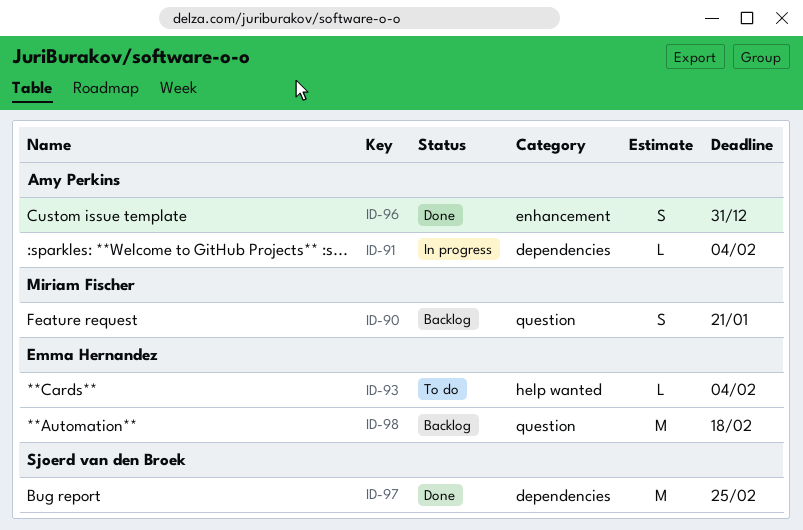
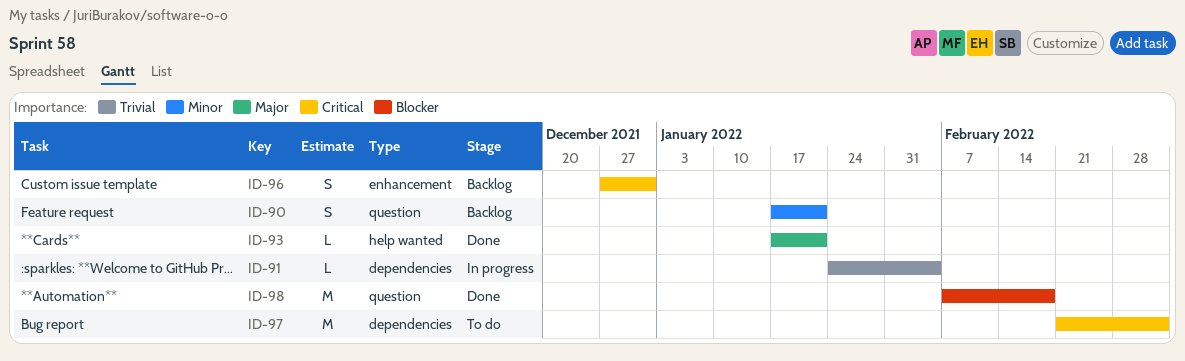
ID-93, status: To do -> Done
ID-93, due: Feb 4 -> Jan 21
ID-96, status: Done -> Backlog
ID-97, status: Done -> To do
ID-97, due: Feb 25 -> Mar 4
ID-98, status: Backlog -> Done

